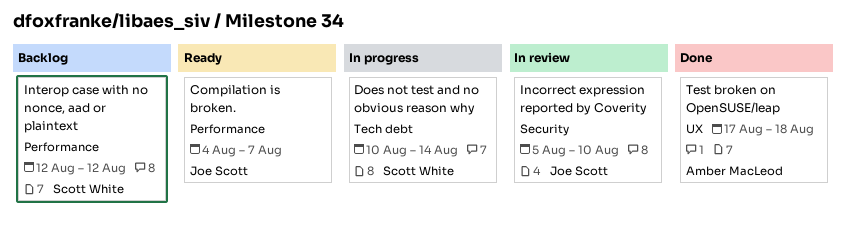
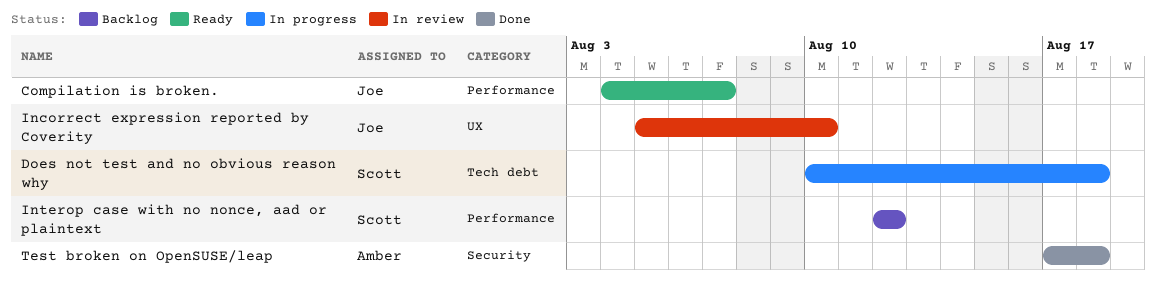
Does not test and no obvious reason why, due: Aug 14 -> Aug 18
Incorrect expression reported by Coverity, label: Security -> UX
Test broken on OpenSUSE/leap, label: UX -> Security

